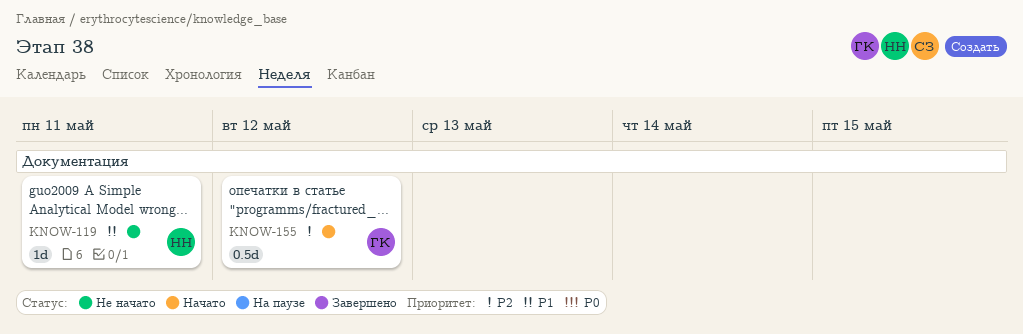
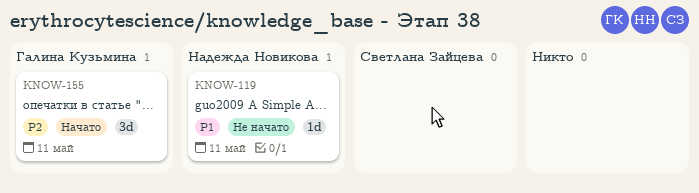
KNOW-155, estimate: 0.5d -> 3d
KNOW-155, due: May 12 -> May 11

